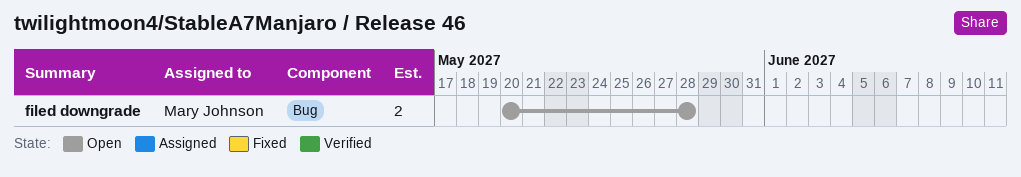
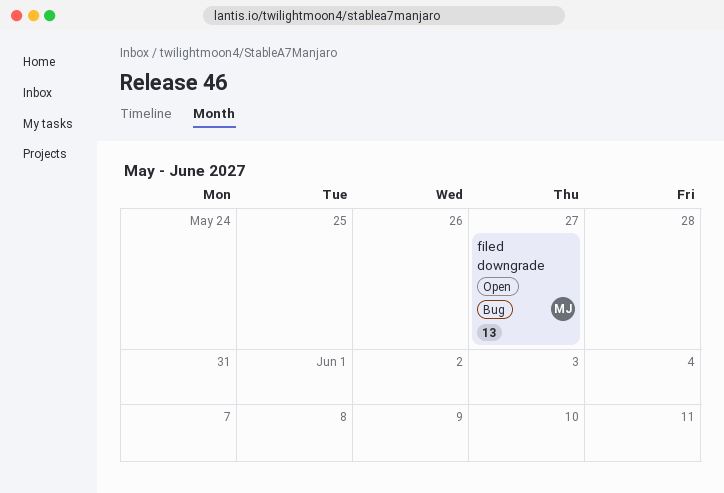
filed downgrade, estimate: 2 -> 13
filed downgrade, due: May 28 -> May 27

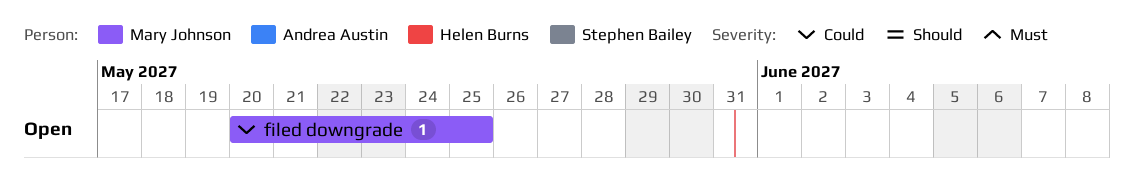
filed downgrade, estimate: 13 -> 1
filed downgrade, due: May 27 -> May 25

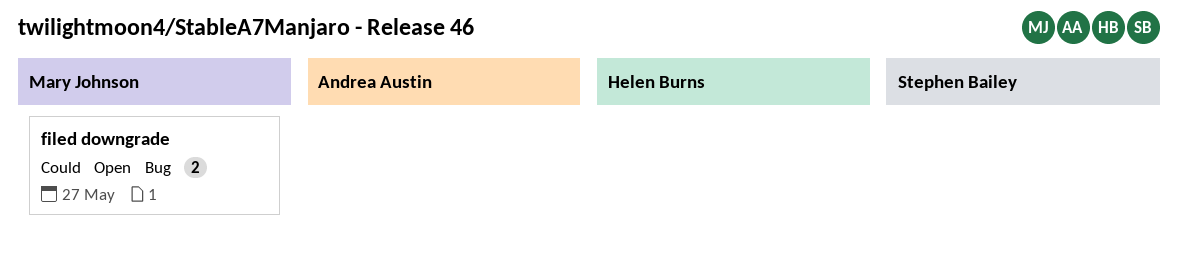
filed downgrade, estimate: 1 -> 2
filed downgrade, due: May 25 -> May 27

